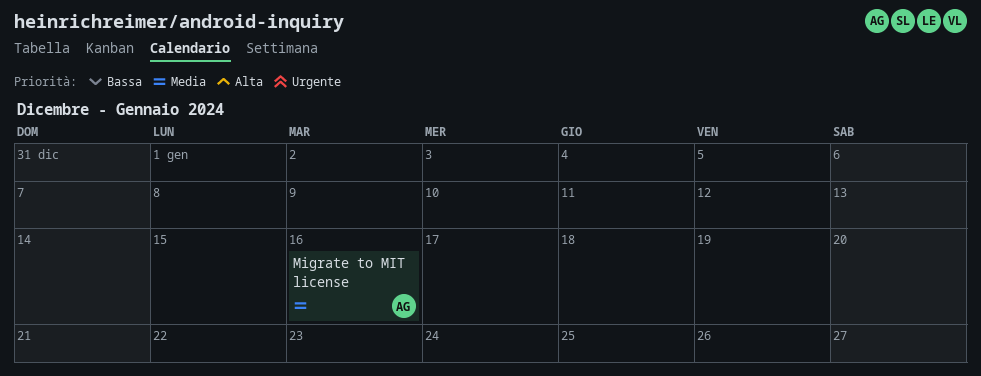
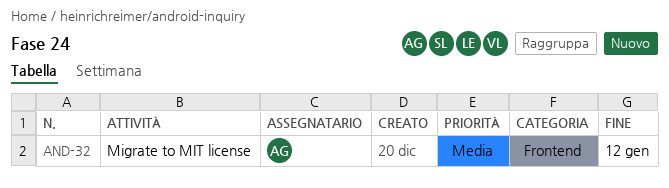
Migrate to MIT license, due: Jan 16 -> Jan 12

